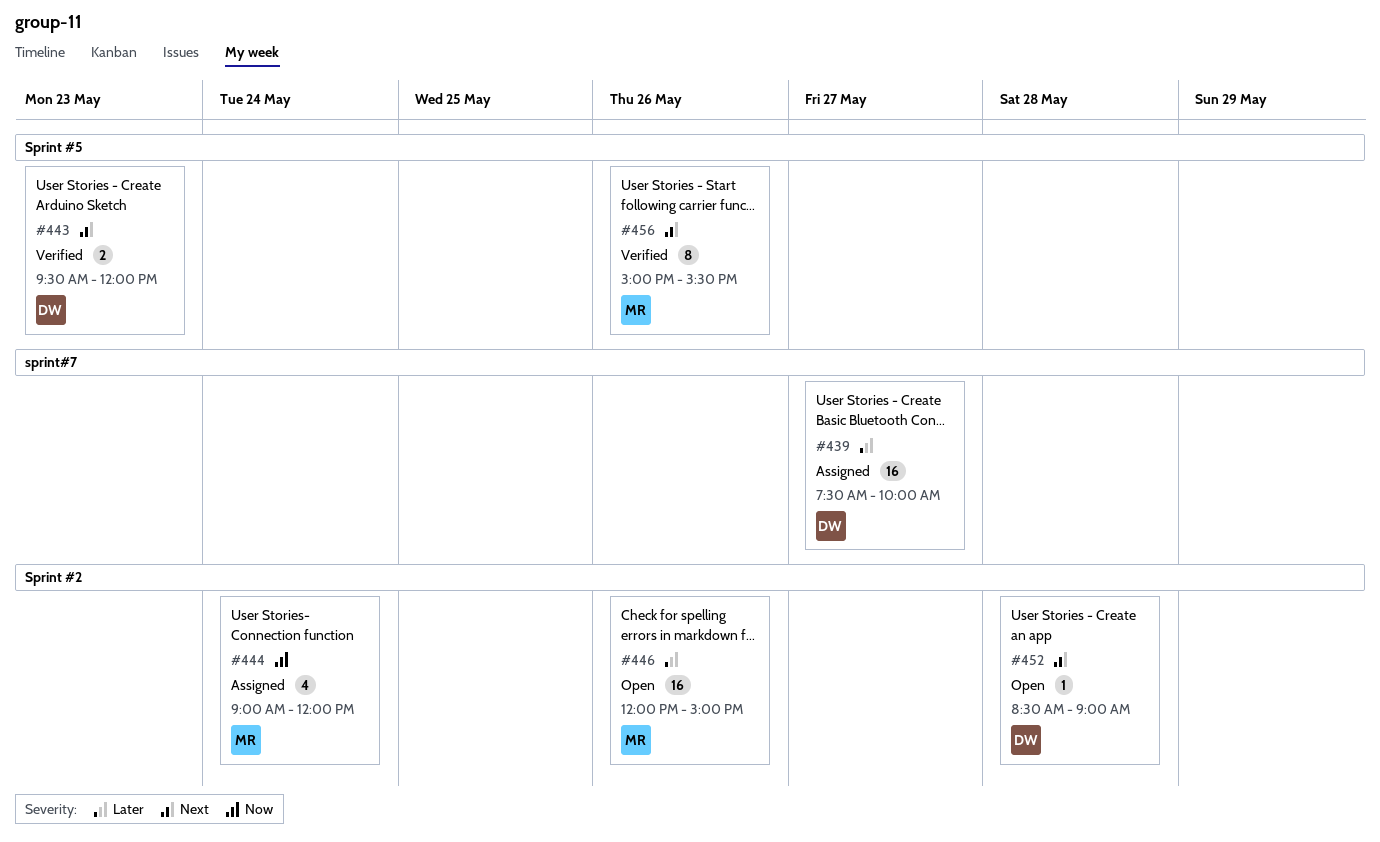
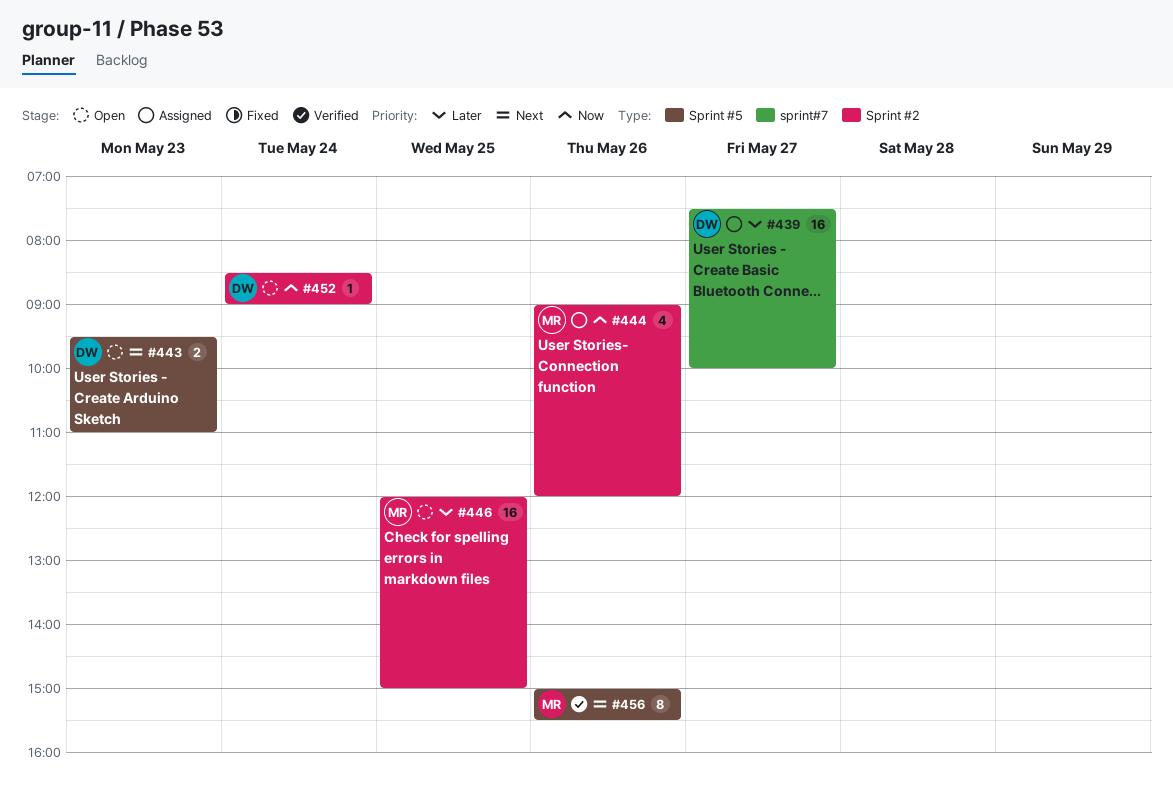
#443, status: Verified -> Open
#443, ends: 12:00 -> 11:00
#444, day: May 24 -> May 26
#446, day: May 26 -> May 25
#452, priority: Next -> Now
#452, day: May 28 -> May 24

